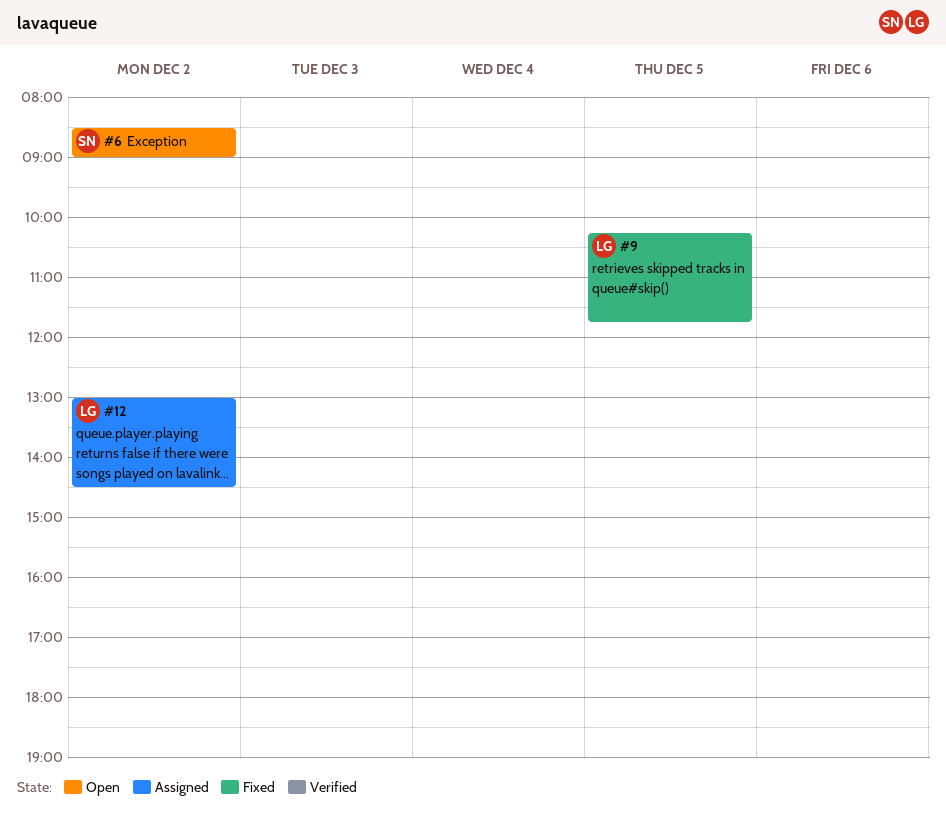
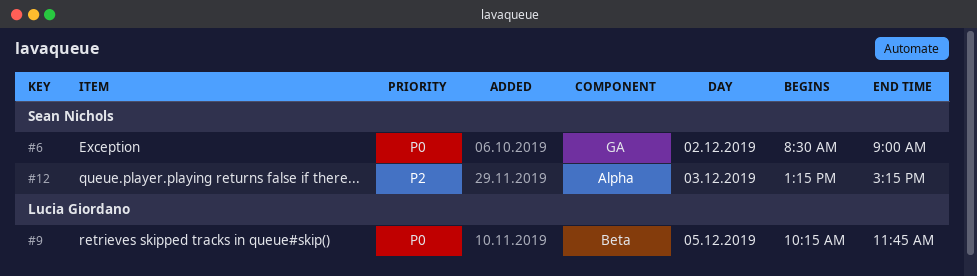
#12, owner: Lucia Giordano -> Sean Nichols
#12, day: Dec 2 -> Dec 3
#12, begins: 13:00 -> 13:15
#12, ends: 14:30 -> 15:15

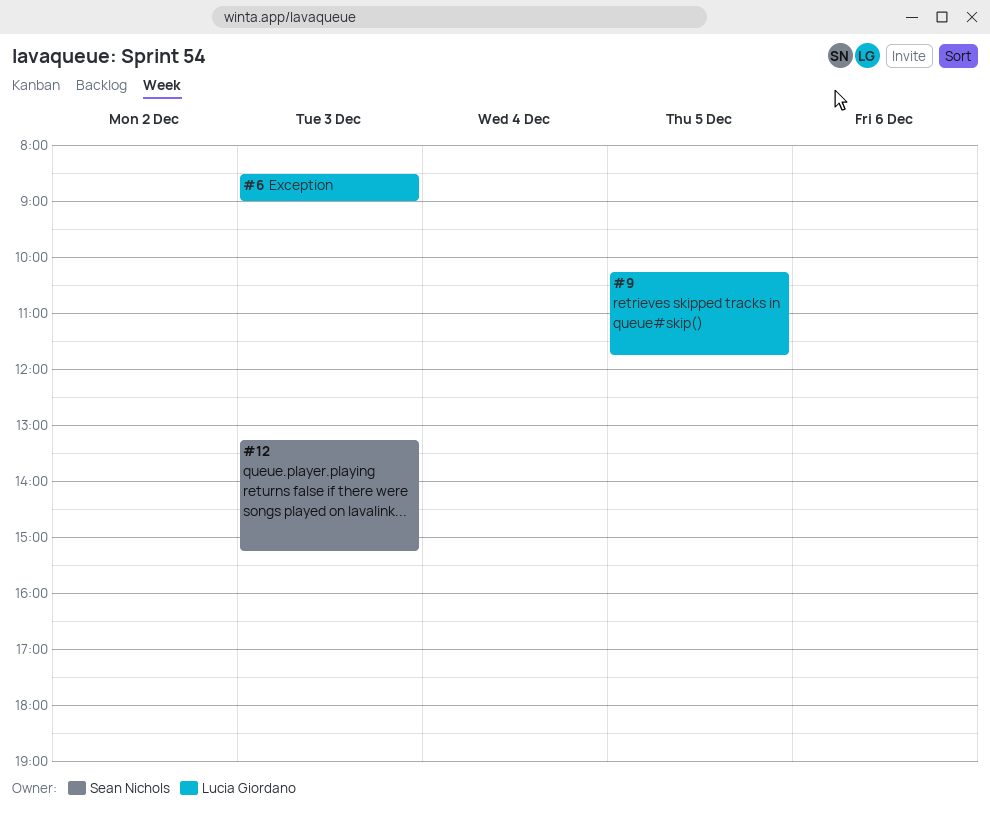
#6, owner: Sean Nichols -> Lucia Giordano
#6, day: Dec 2 -> Dec 3

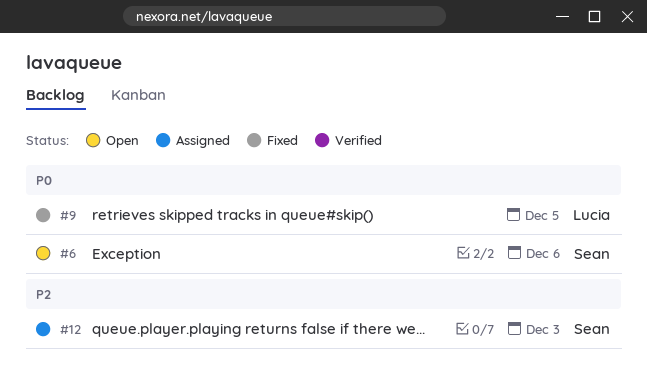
#6, owner: Lucia Giordano -> Sean Nichols
#6, day: Dec 3 -> Dec 6

